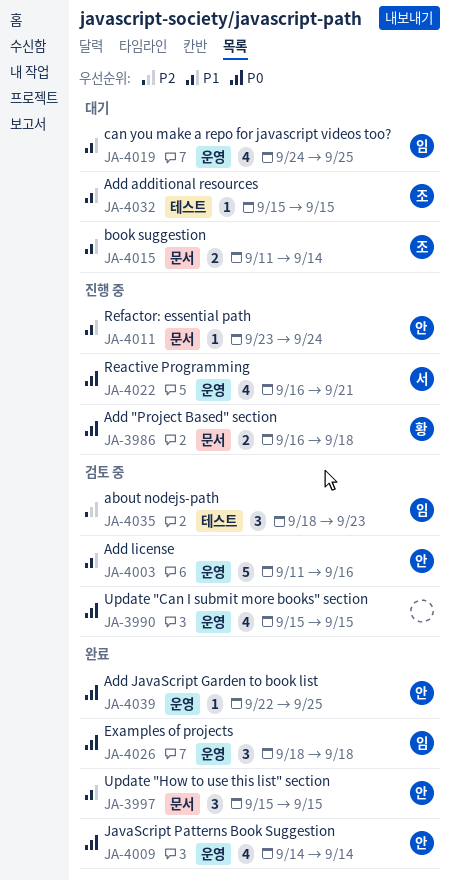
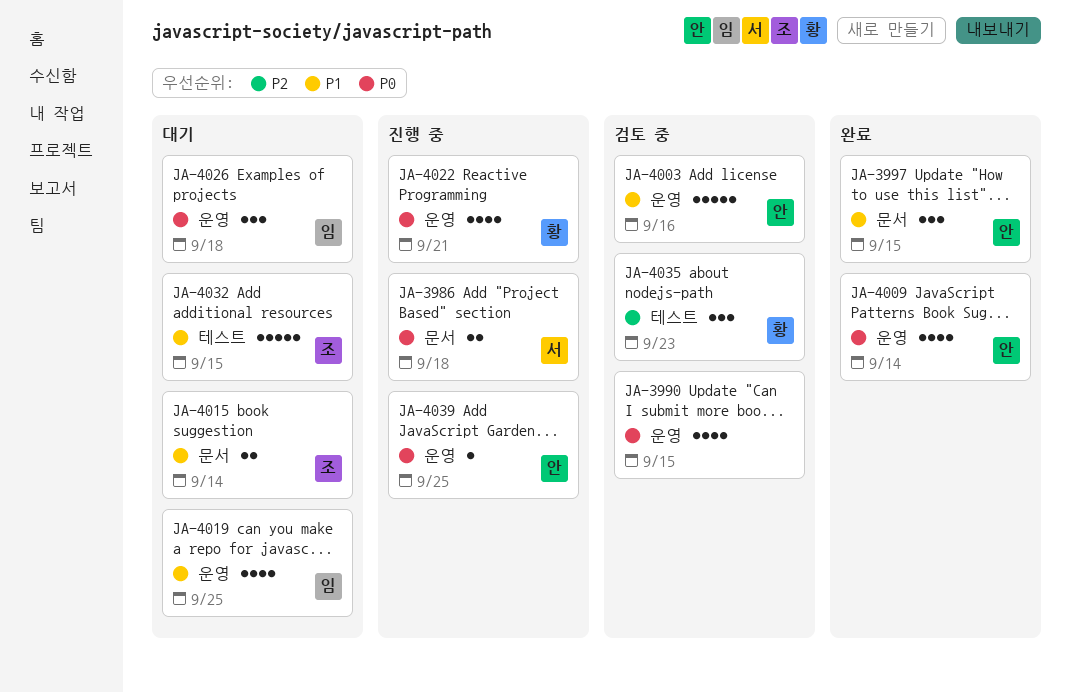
JA-3986, owner: 황 -> 서
JA-4011: present -> none
JA-4022, owner: 서 -> 황
JA-4026, status: 완료 -> 대기
JA-4032, estimate: 1 -> 5
JA-4035, owner: 임 -> 황
JA-4039, status: 완료 -> 진행 중

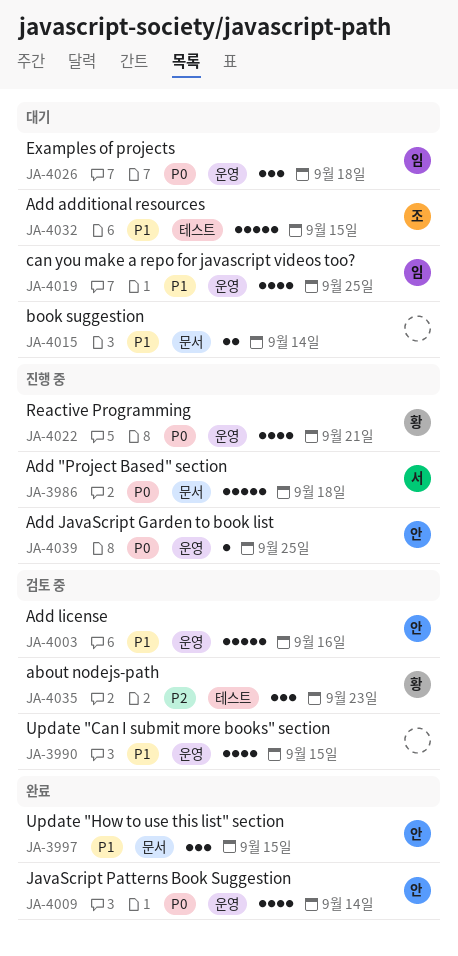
JA-3986, estimate: 2 -> 5
JA-3990, priority: P0 -> P1
JA-4015, owner: 조 -> none

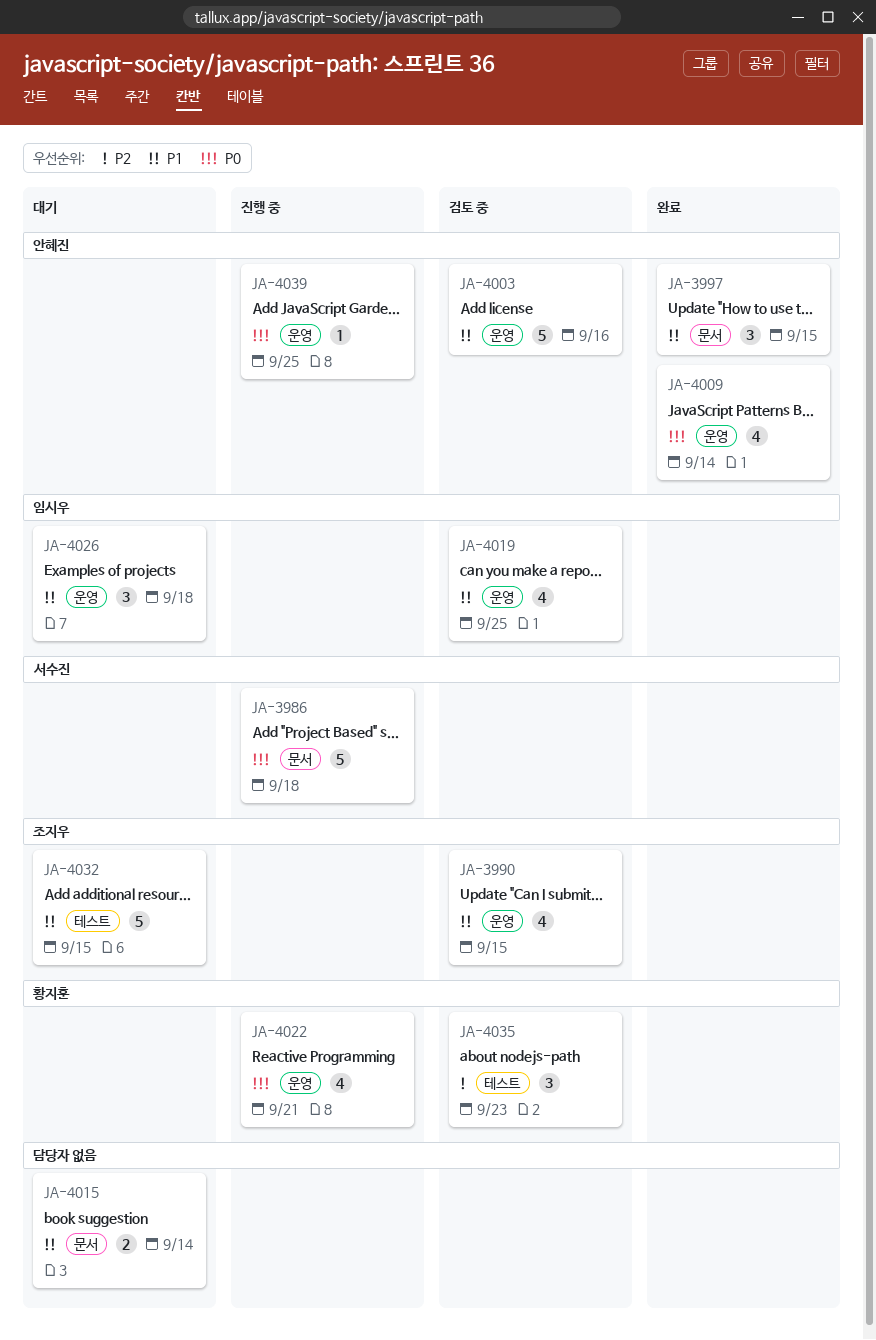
JA-3990, owner: none -> 조지우
JA-4019, status: 대기 -> 검토 중
JA-4026, priority: P0 -> P1

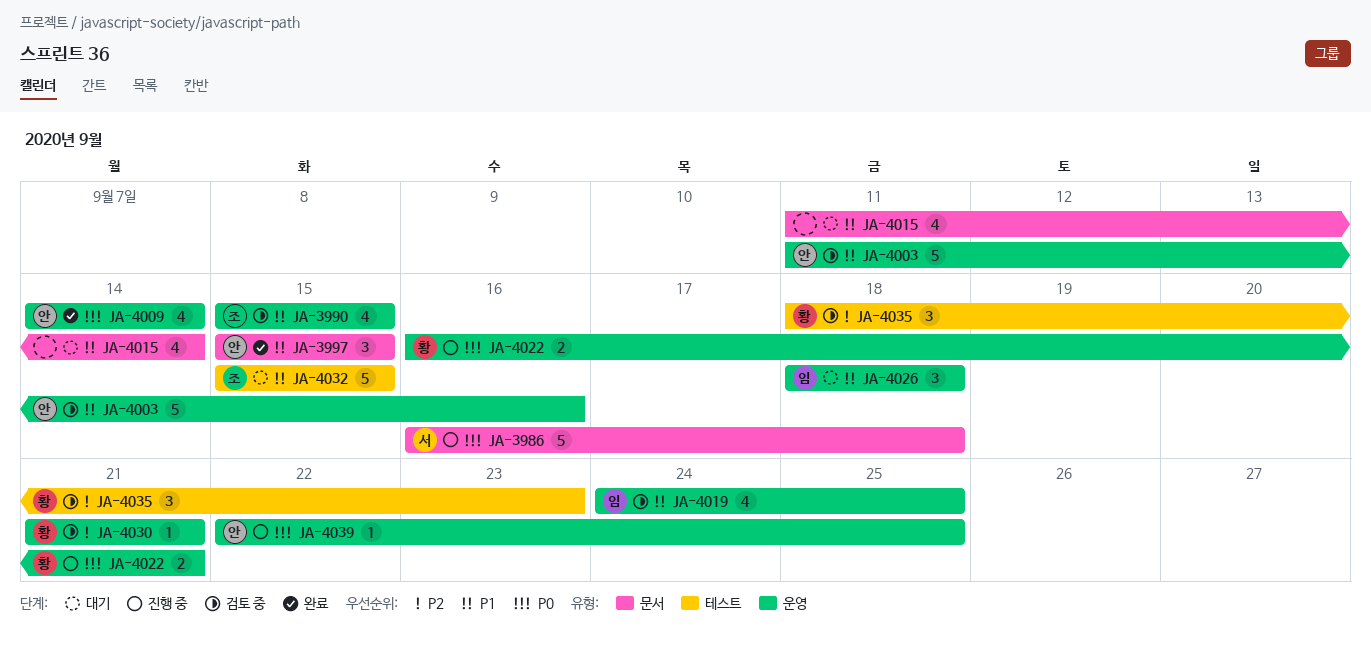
JA-4015, estimate: 2 -> 4
JA-4022, estimate: 4 -> 2
JA-4030: none -> present

